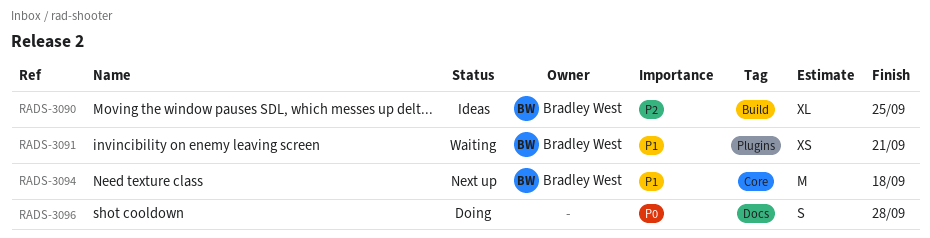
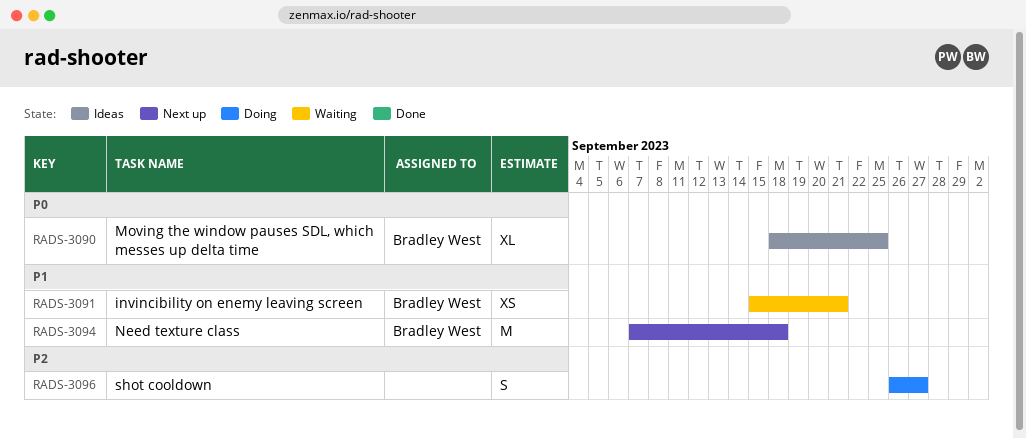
RADS-3090, priority: P2 -> P0
RADS-3096, priority: P0 -> P2
RADS-3096, due: Sep 28 -> Sep 27

